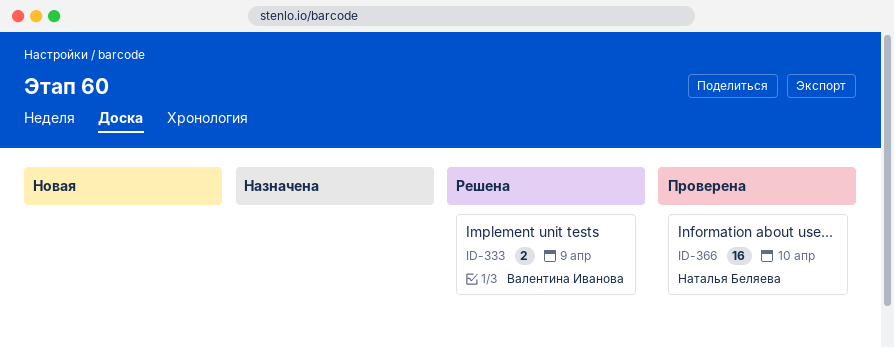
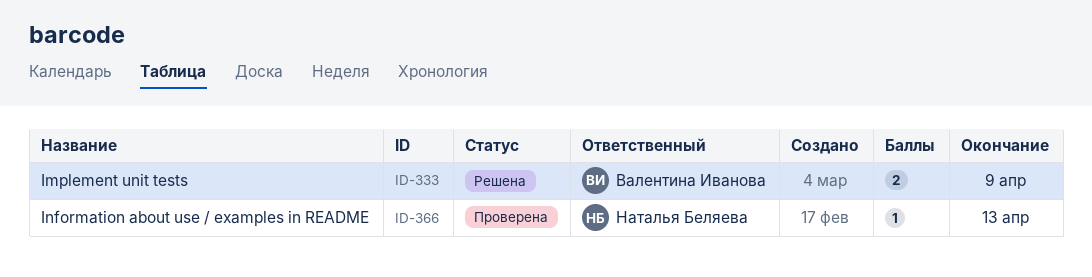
ID-366, estimate: 16 -> 1
ID-366, due: Apr 10 -> Apr 13

